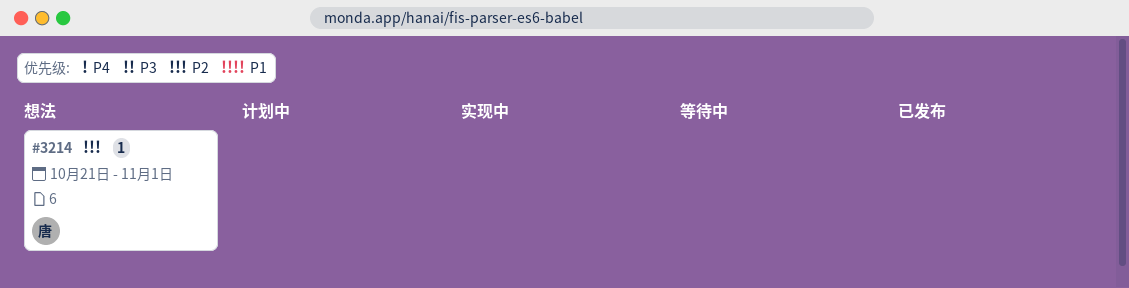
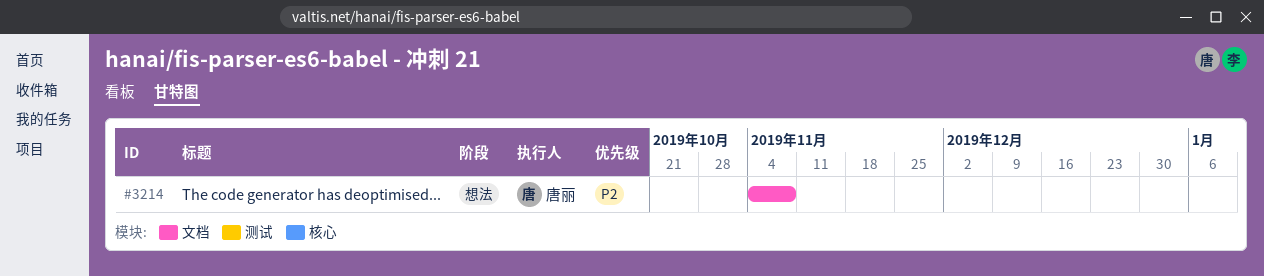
#3214, start: Oct 21 -> Nov 4
#3214, due: Nov 1 -> Nov 8

